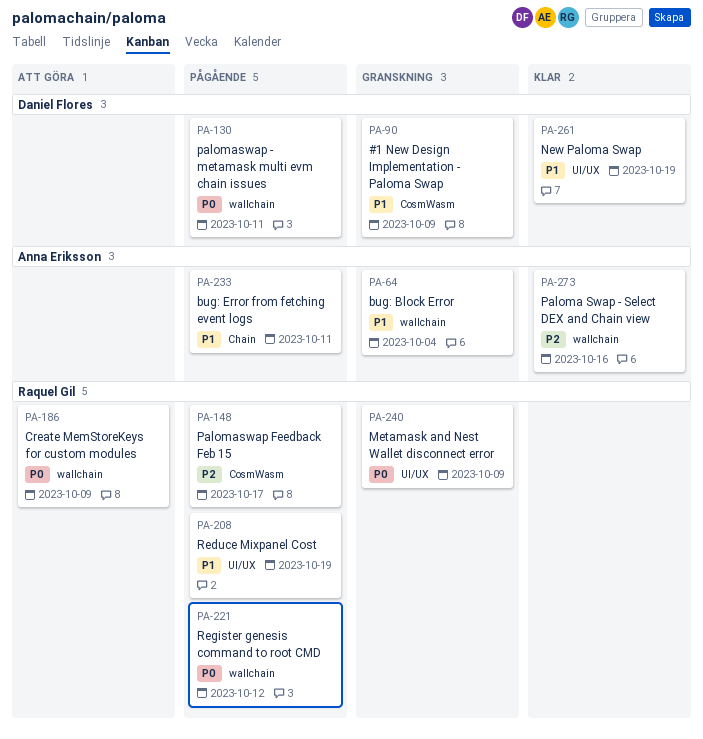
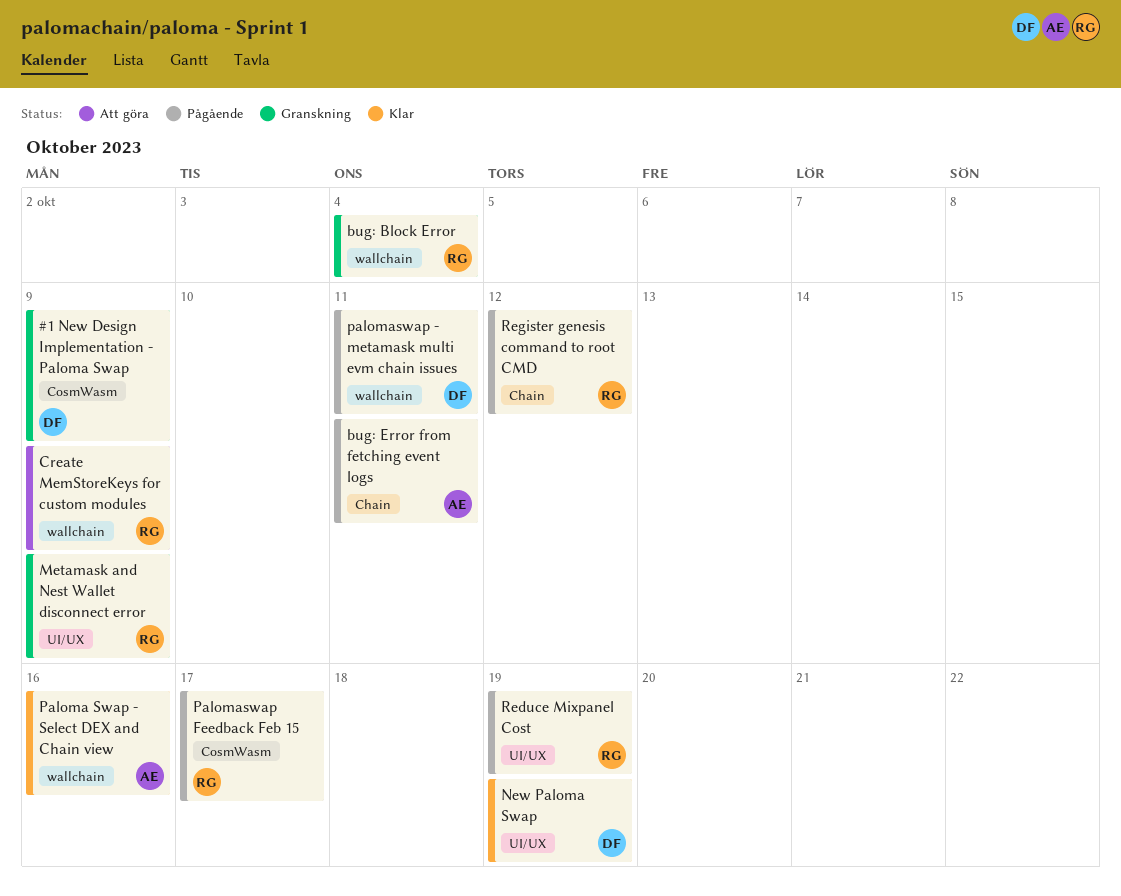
bug: Block Error, owner: Anna Eriksson -> Raquel Gil
Register genesis command to root CMD, label: wallchain -> Chain

